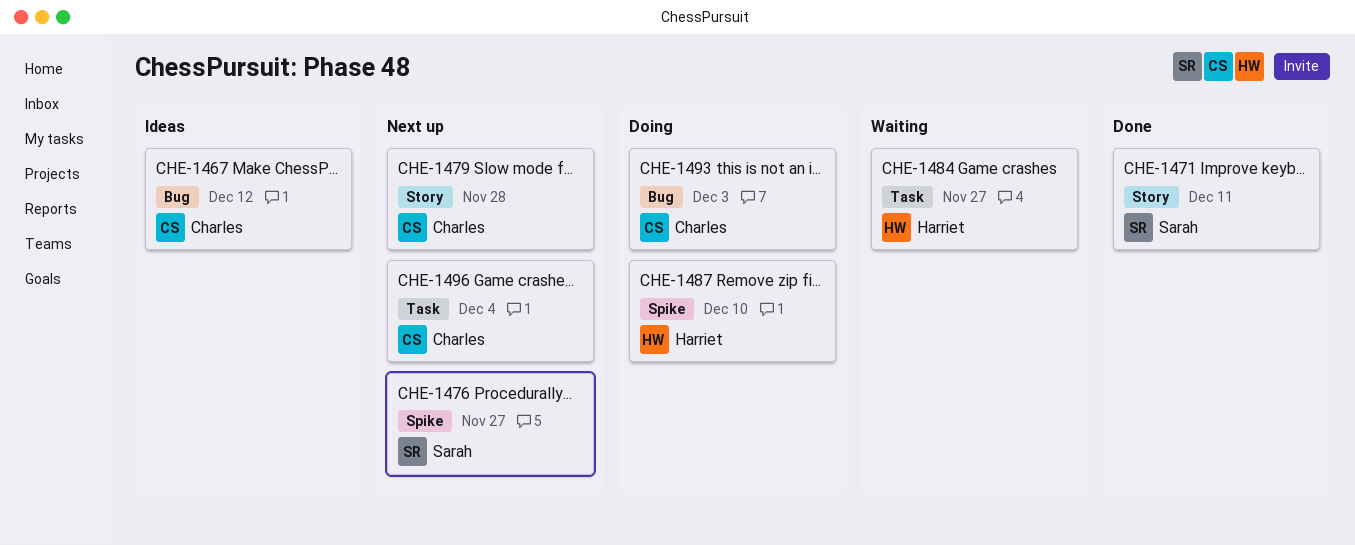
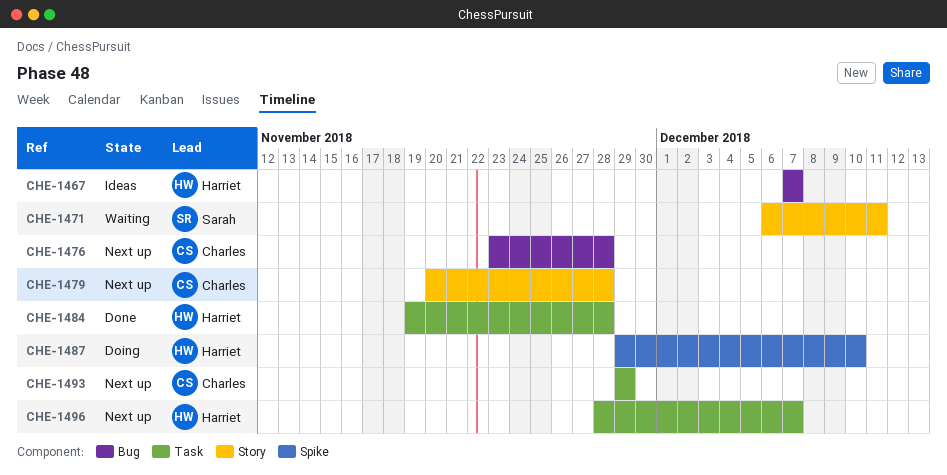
CHE-1467, owner: Charles -> Harriet
CHE-1467, due: Dec 12 -> Dec 7
CHE-1471, status: Done -> Waiting
CHE-1476, owner: Sarah -> Charles
CHE-1476, label: Spike -> Bug
CHE-1476, due: Nov 27 -> Nov 28
CHE-1484, status: Waiting -> Done
CHE-1484, due: Nov 27 -> Nov 28
CHE-1493, status: Doing -> Next up
CHE-1493, label: Bug -> Task
CHE-1493, due: Dec 3 -> Nov 29
CHE-1496, owner: Charles -> Harriet
CHE-1496, due: Dec 4 -> Dec 7

